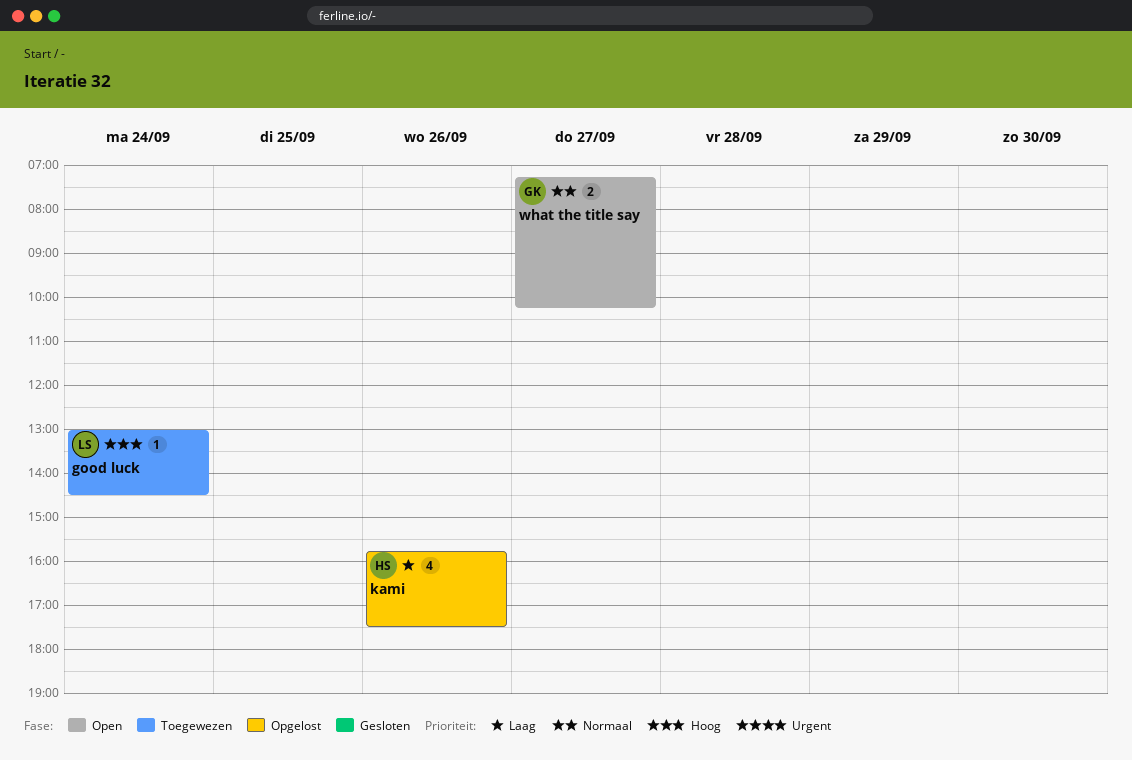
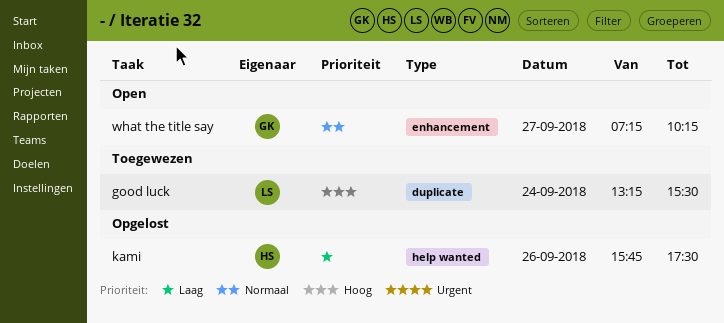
good luck, begins: 13:00 -> 13:15
good luck, ends: 14:30 -> 15:30

